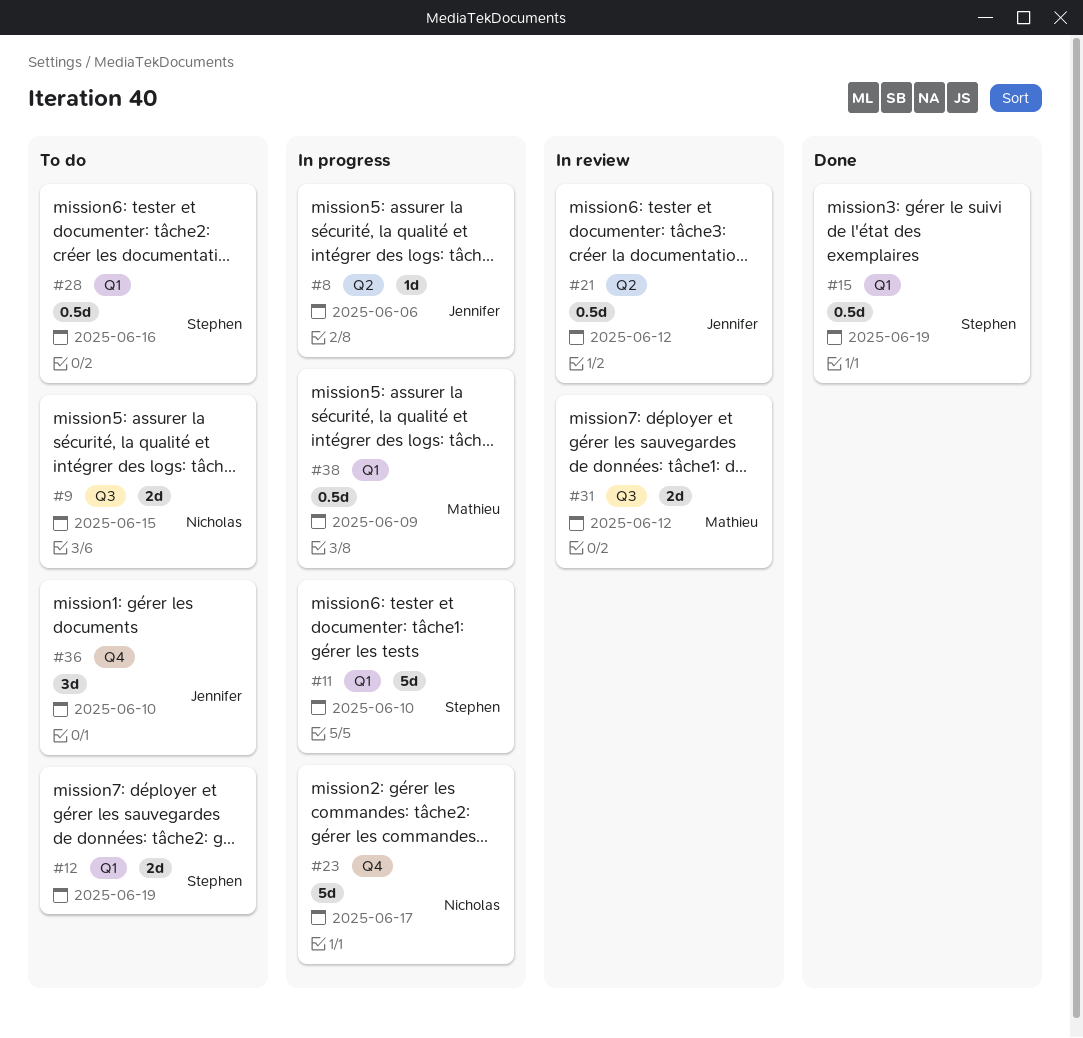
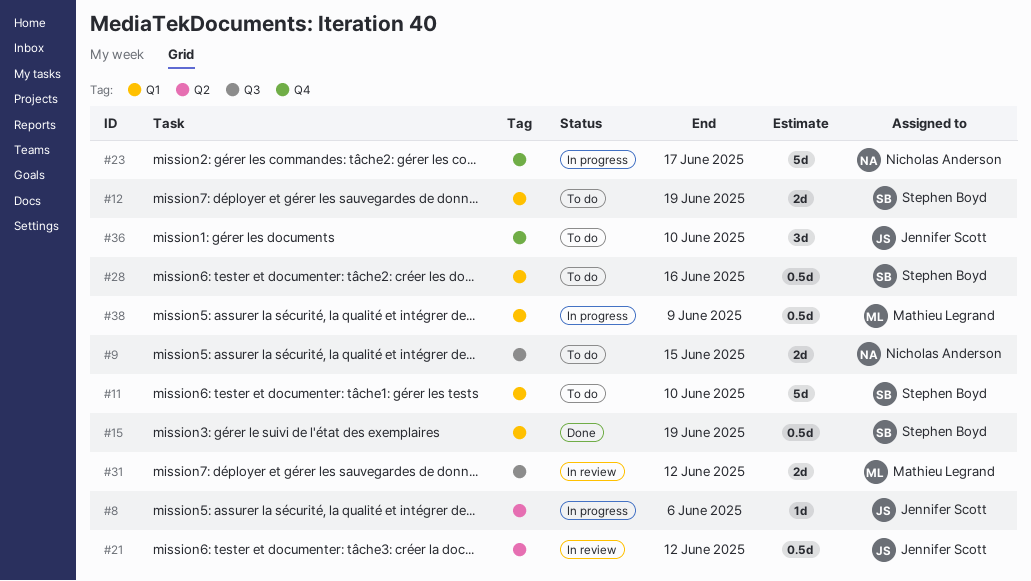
#11, status: In progress -> To do

